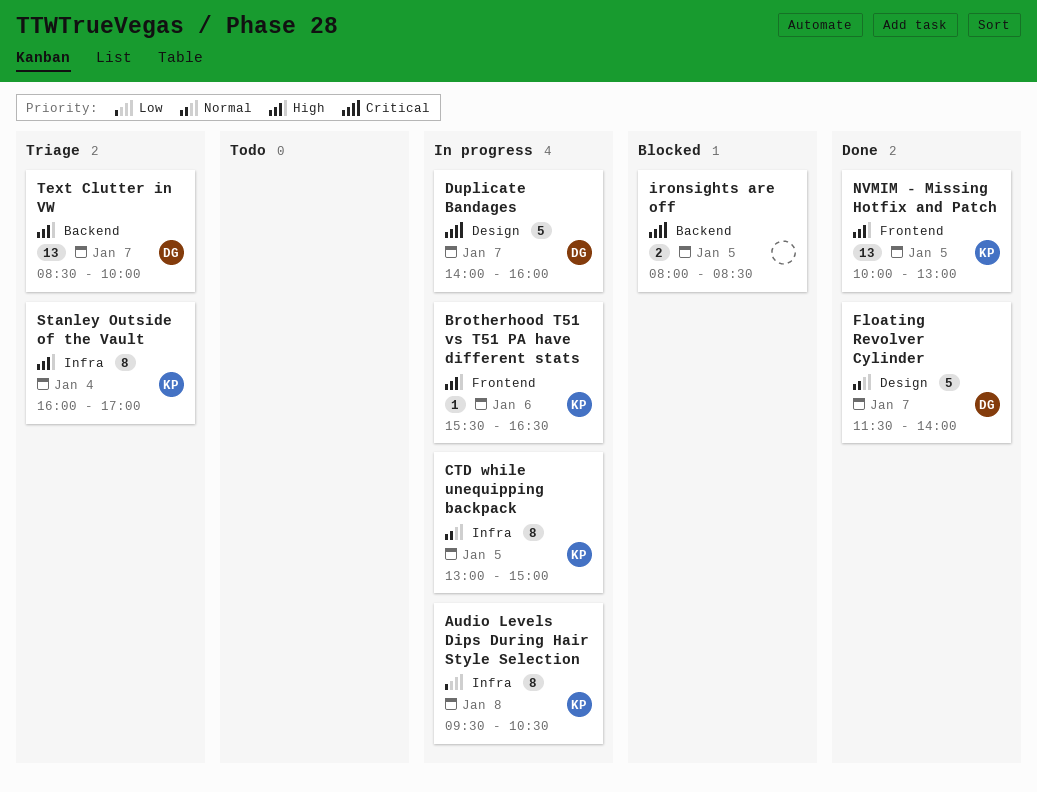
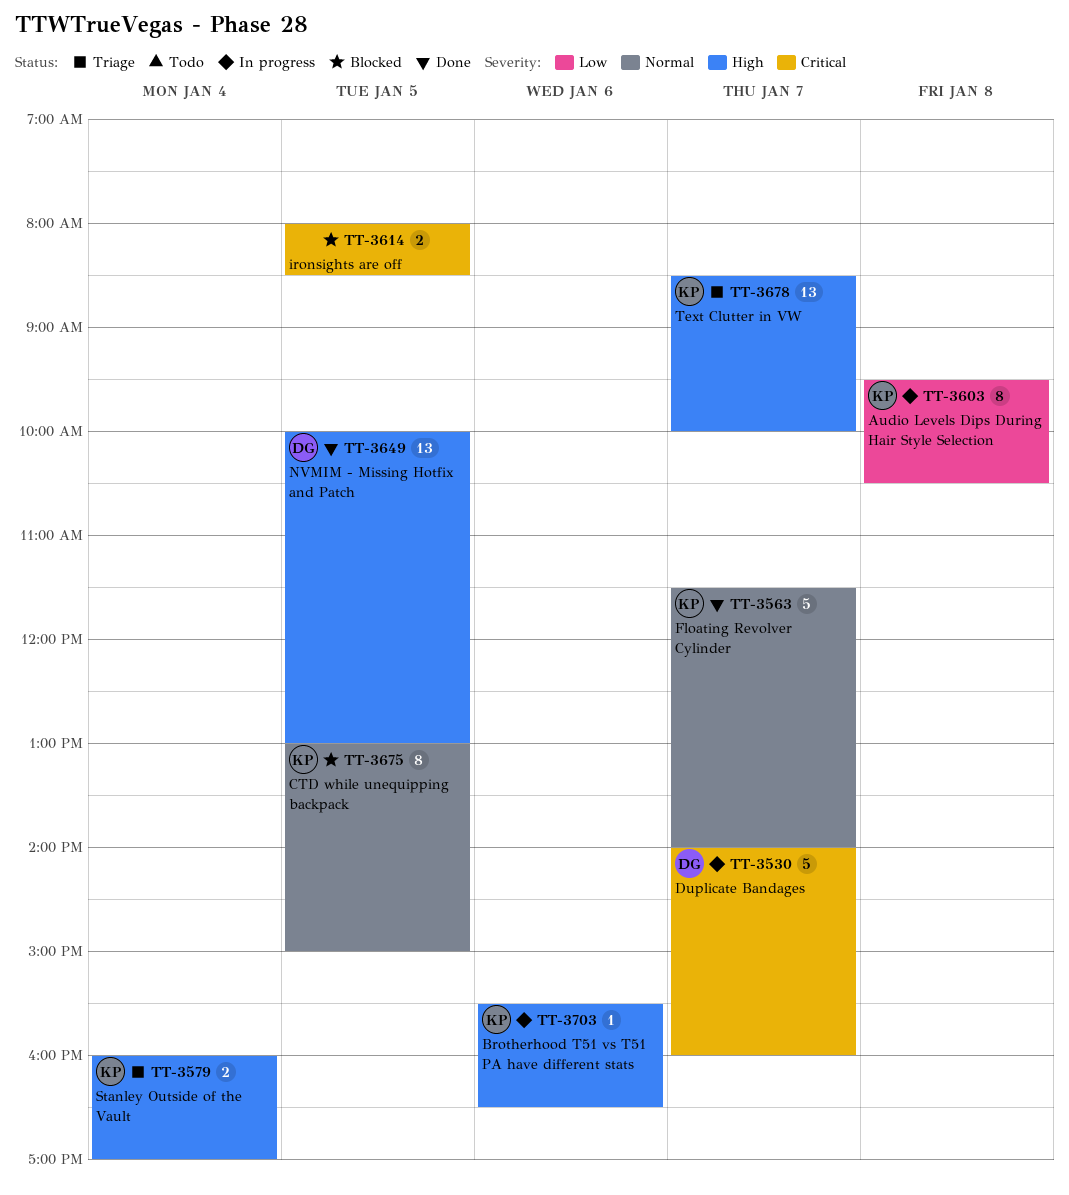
CTD while unequipping backpack, status: In progress -> Blocked
Floating Revolver Cylinder, owner: DG -> KP
NVMIM - Missing Hotfix and Patch, owner: KP -> DG
Stanley Outside of the Vault, estimate: 8 -> 2
Text Clutter in VW, owner: DG -> KP

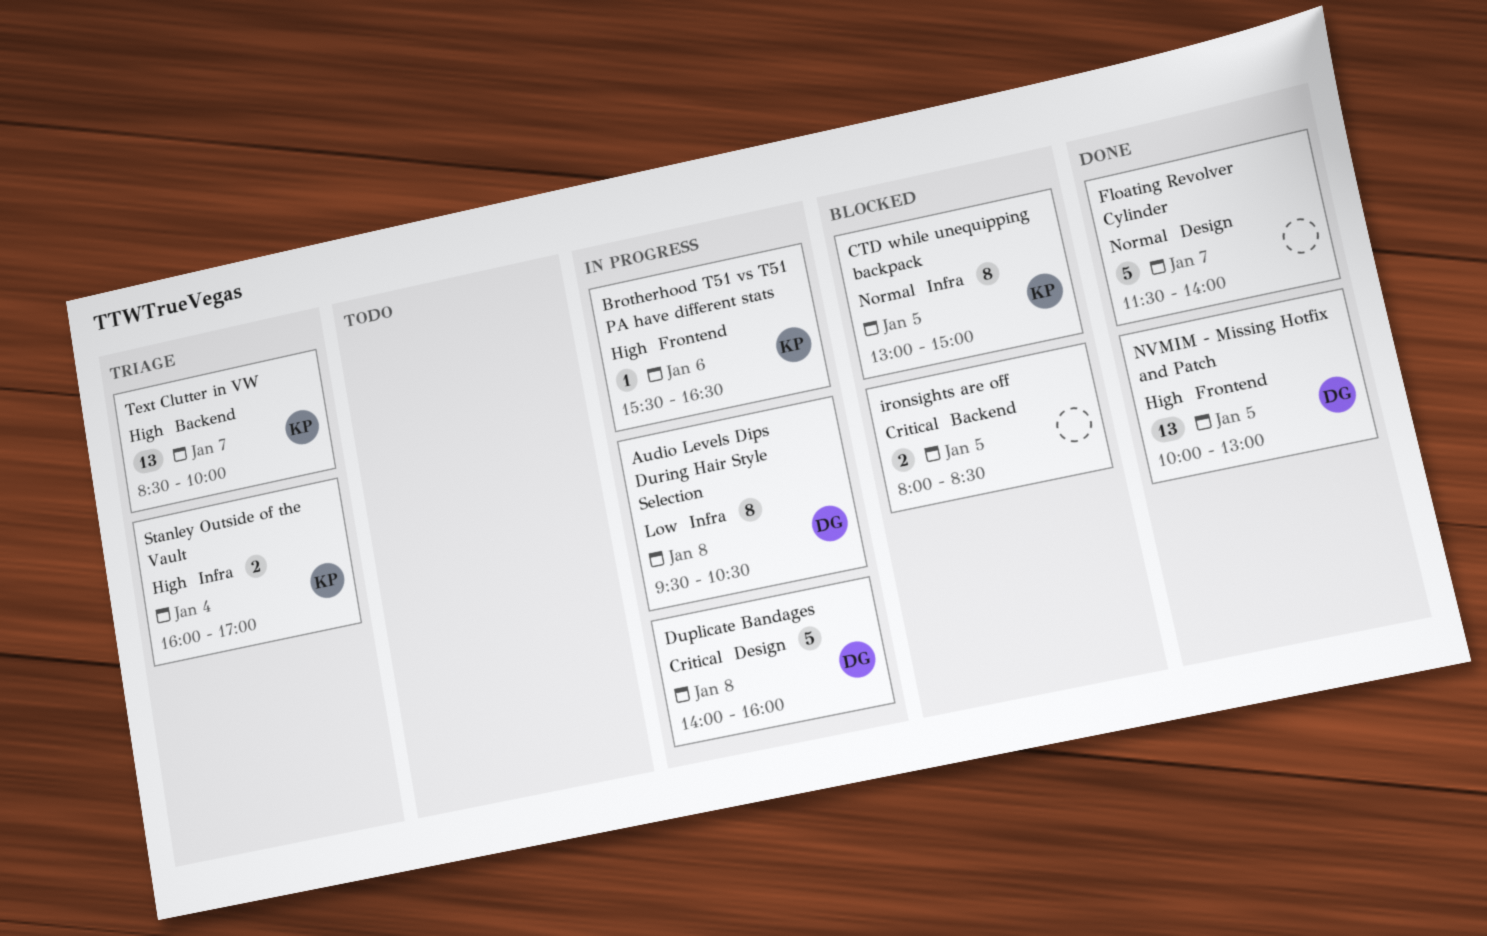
Audio Levels Dips During Hair Style Selection, owner: KP -> DG
Duplicate Bandages, day: Jan 7 -> Jan 8
Floating Revolver Cylinder, owner: KP -> none

